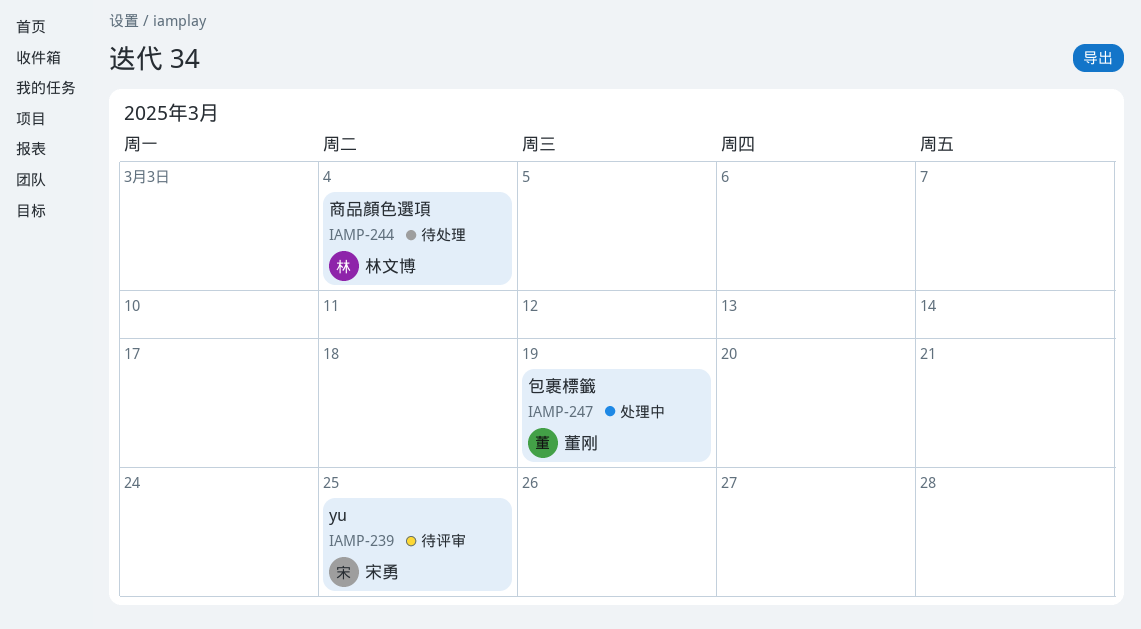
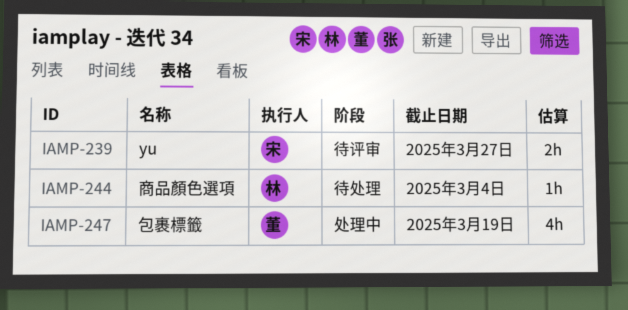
IAMP-239, due: Mar 25 -> Mar 27

